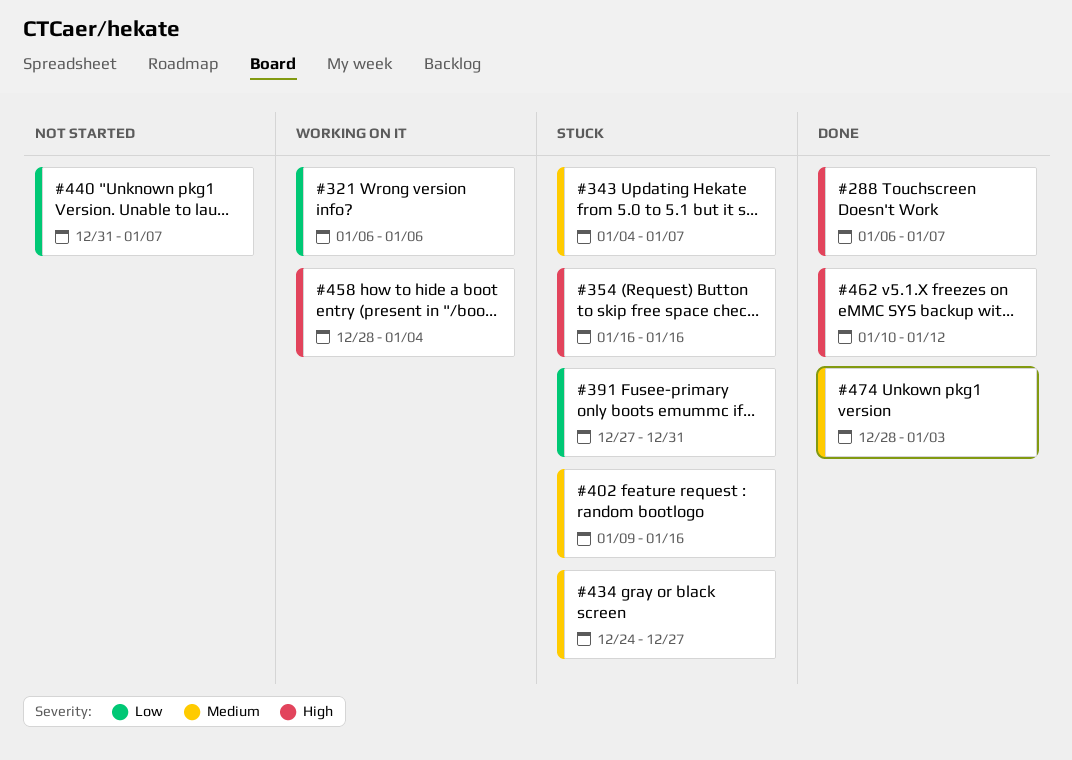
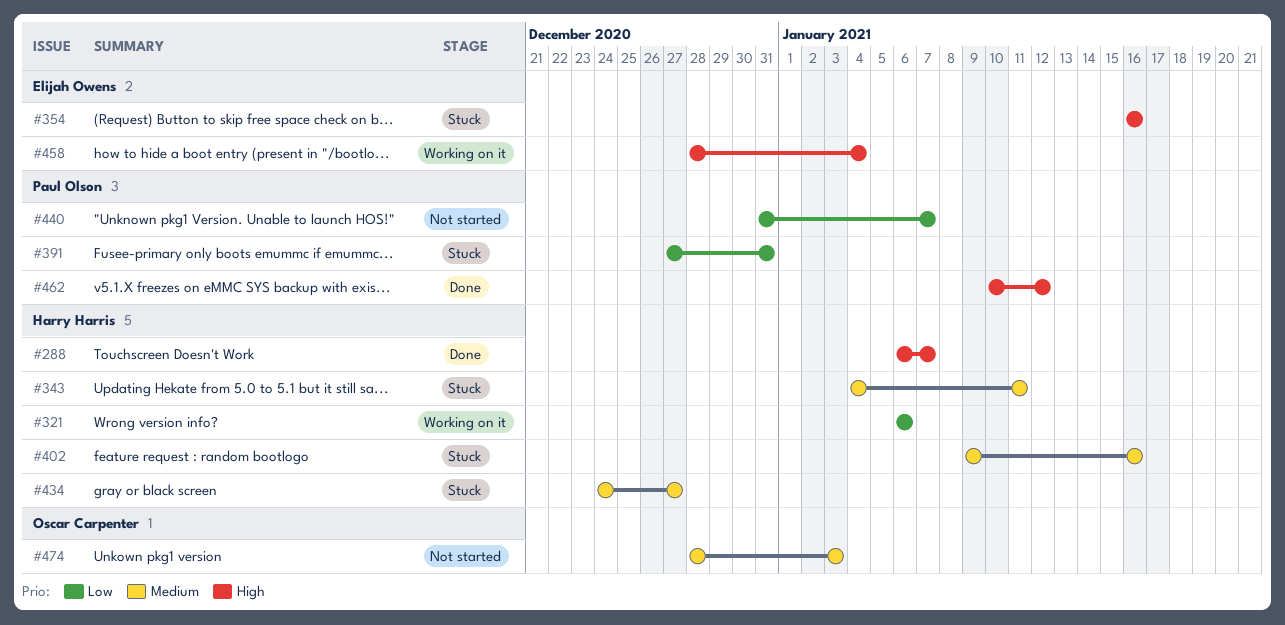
#343, due: Jan 7 -> Jan 11
#474, status: Done -> Not started

